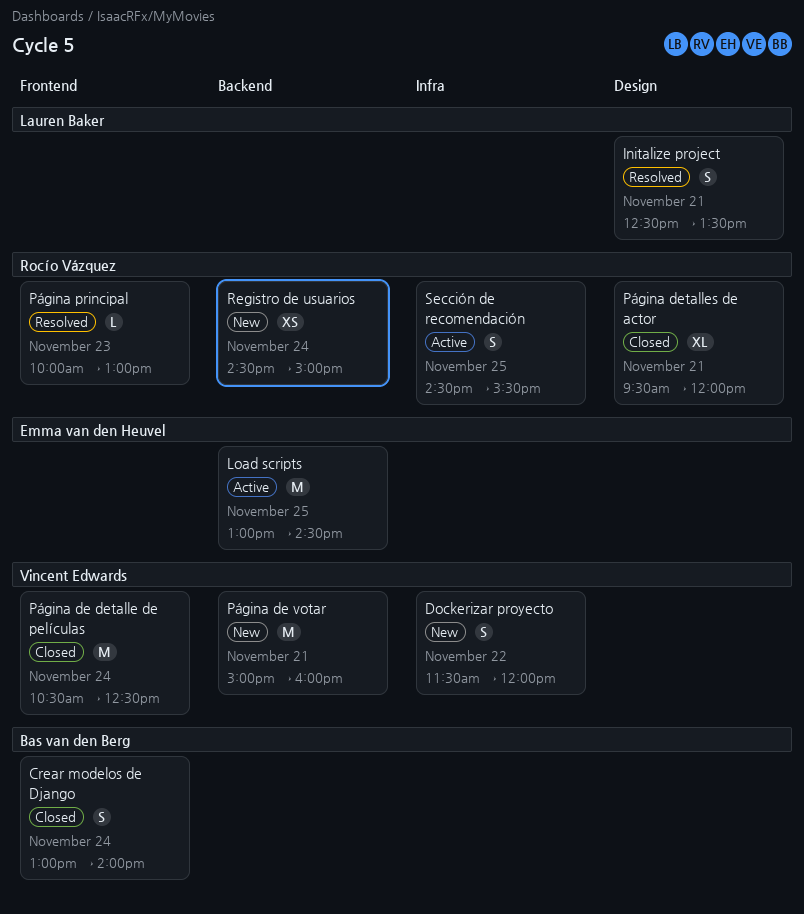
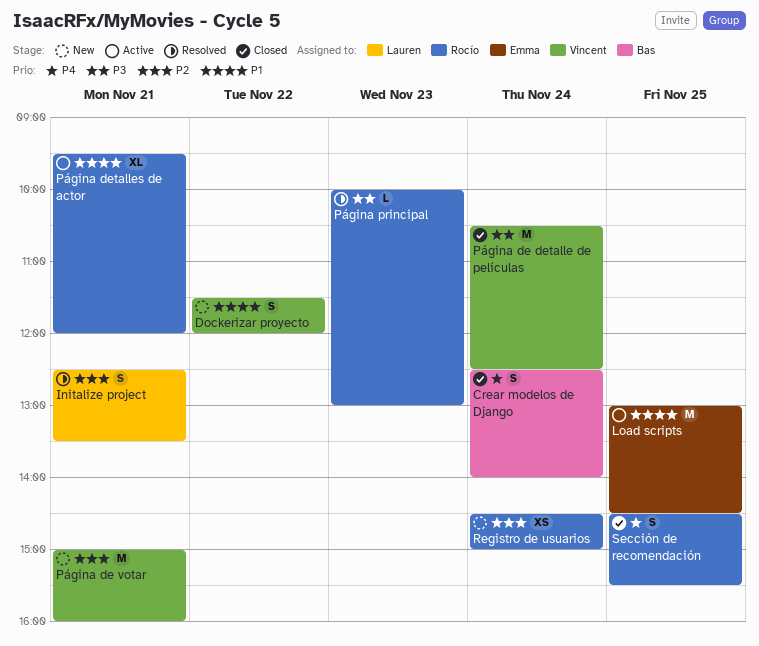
Crear modelos de Django, begins: 13:00 -> 12:30
Página detalles de actor, status: Closed -> Active
Sección de recomendación, status: Active -> Closed

